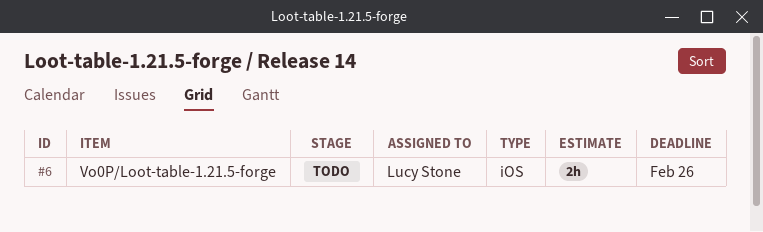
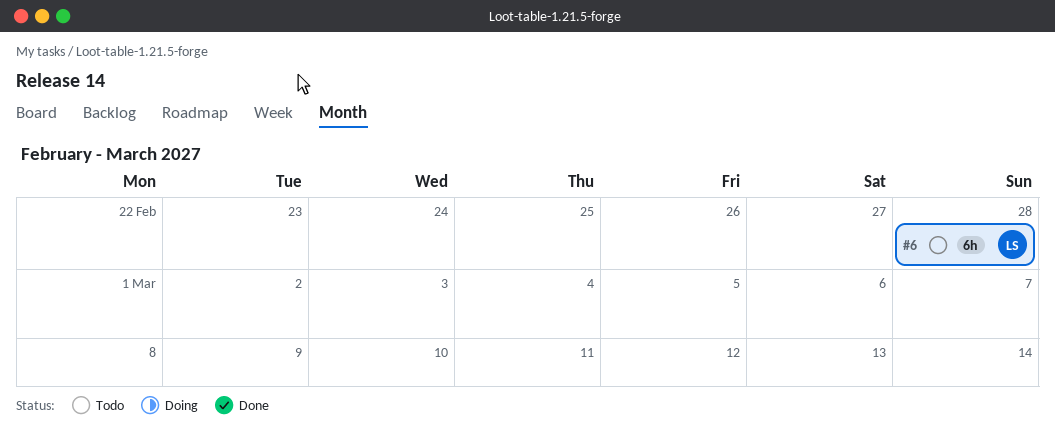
#6, estimate: 2h -> 6h
#6, due: Feb 26 -> Feb 28

